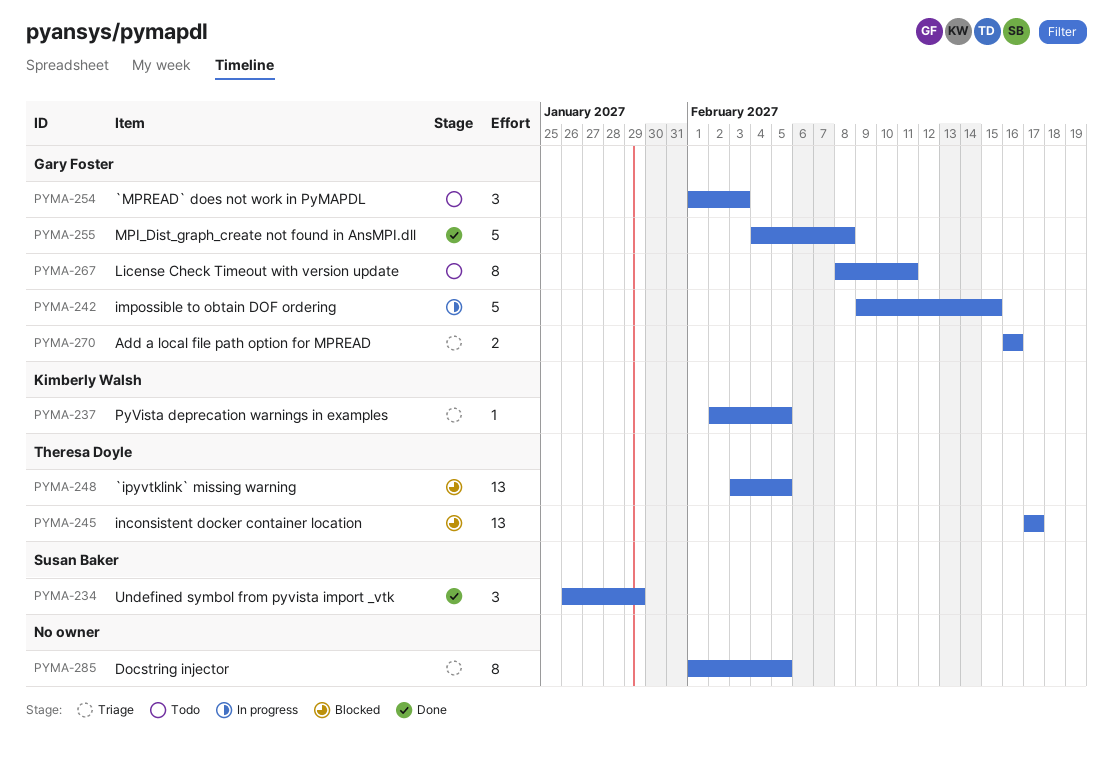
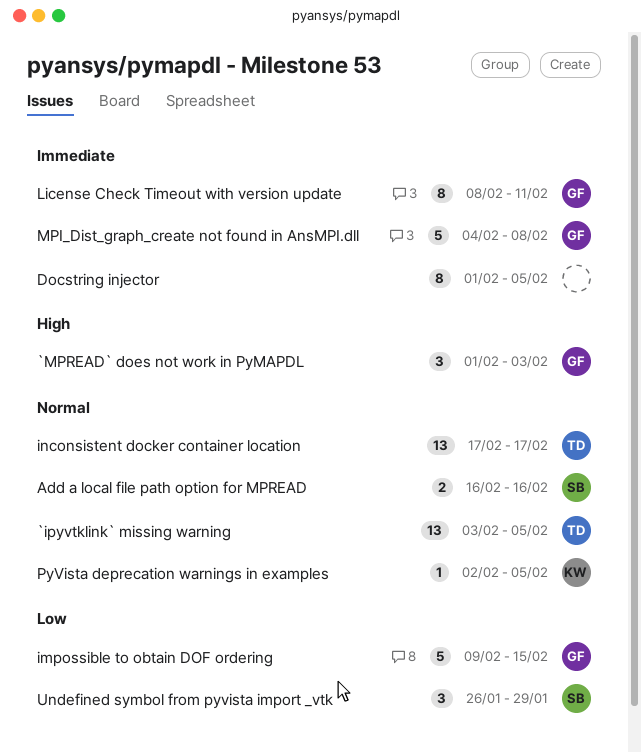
Add a local file path option for MPREAD, owner: Gary Foster -> Susan Baker

